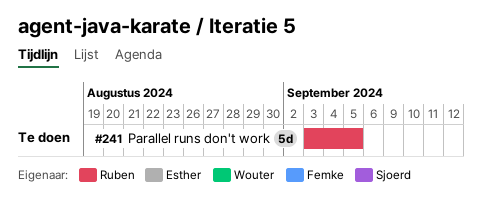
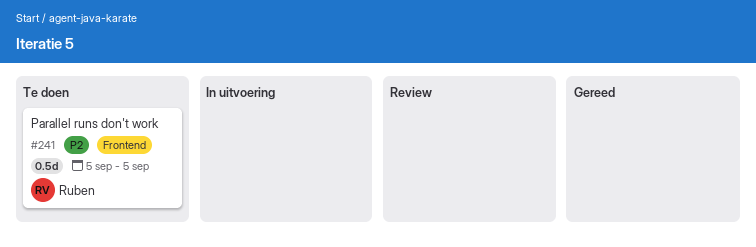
#241, estimate: 5d -> 0.5d
#241, start: Sep 3 -> Sep 5

